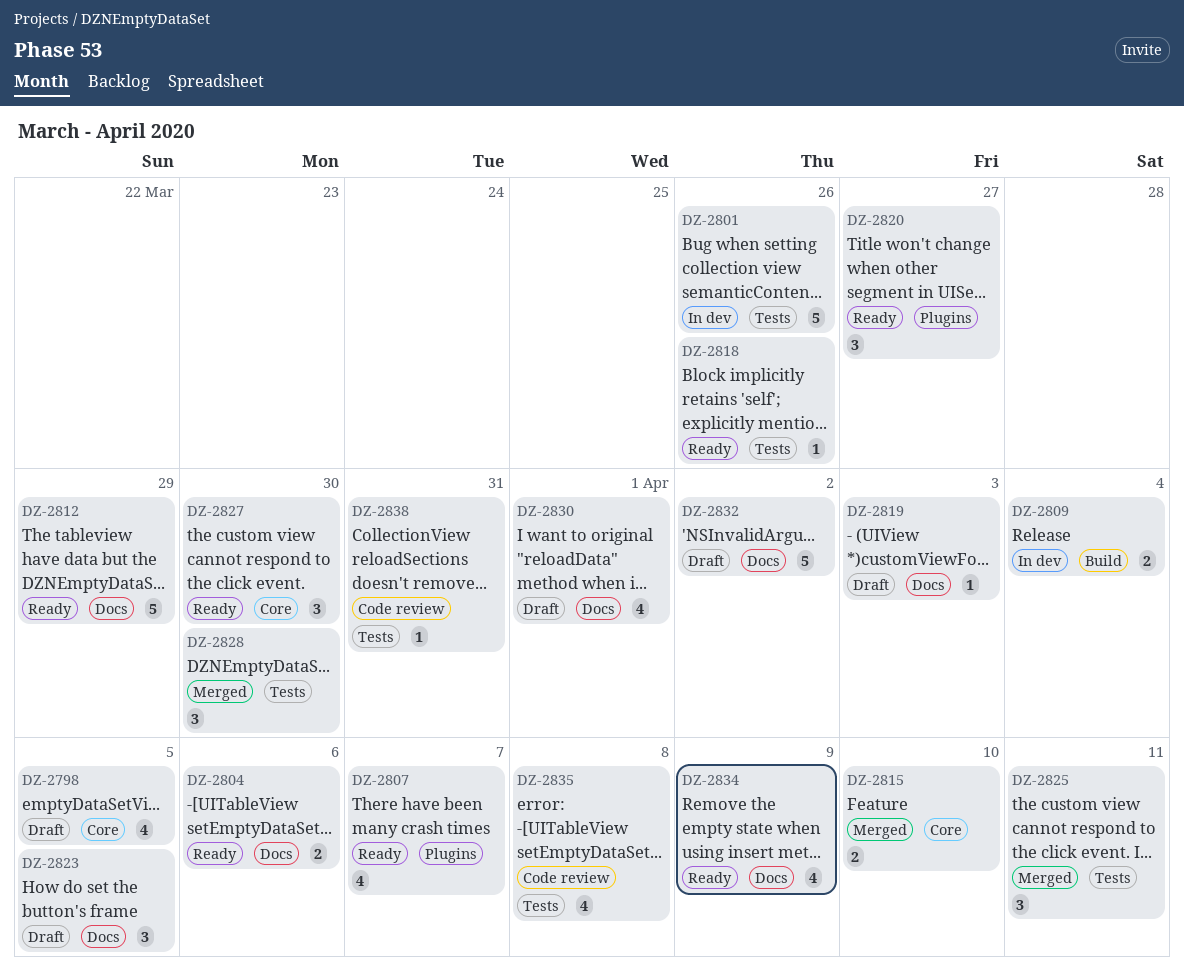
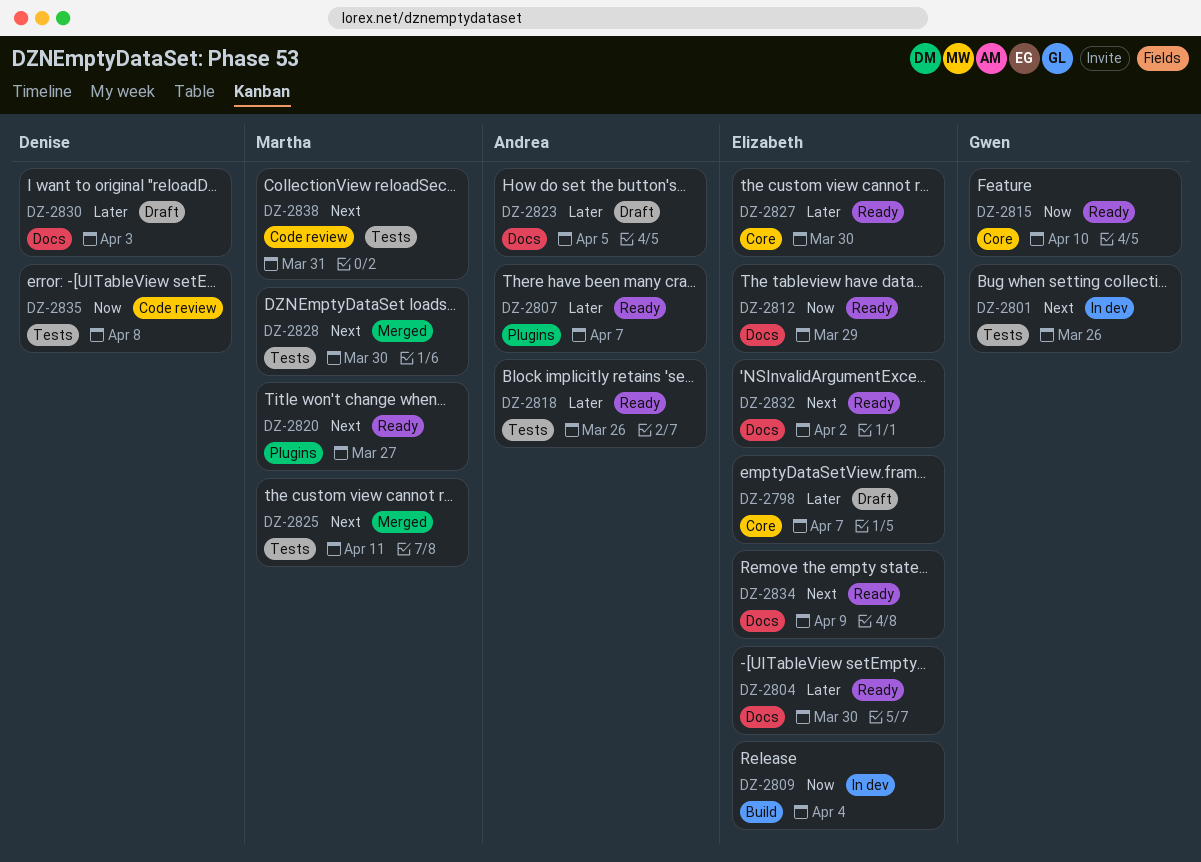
DZ-2798, due: Apr 5 -> Apr 7
DZ-2804, due: Apr 6 -> Mar 30
DZ-2815, status: Merged -> Ready
DZ-2819: present -> none
DZ-2830, due: Apr 1 -> Apr 3
DZ-2832, status: Draft -> Ready

